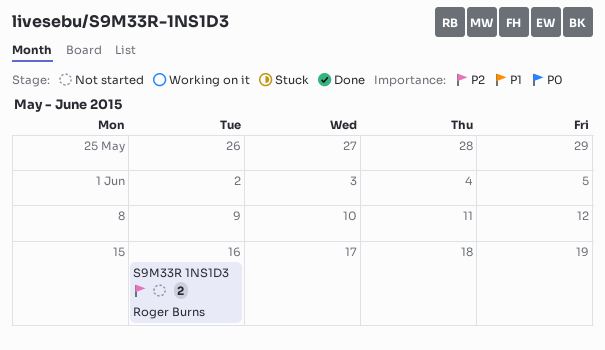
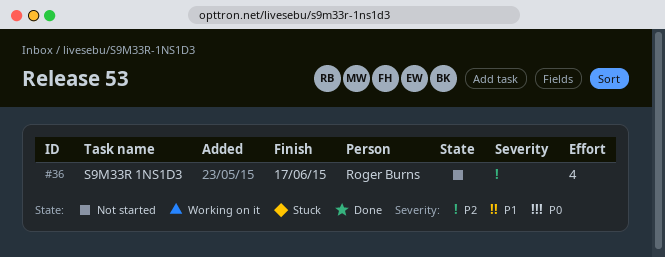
S9M33R 1NS1D3, estimate: 2 -> 4
S9M33R 1NS1D3, due: Jun 16 -> Jun 17

